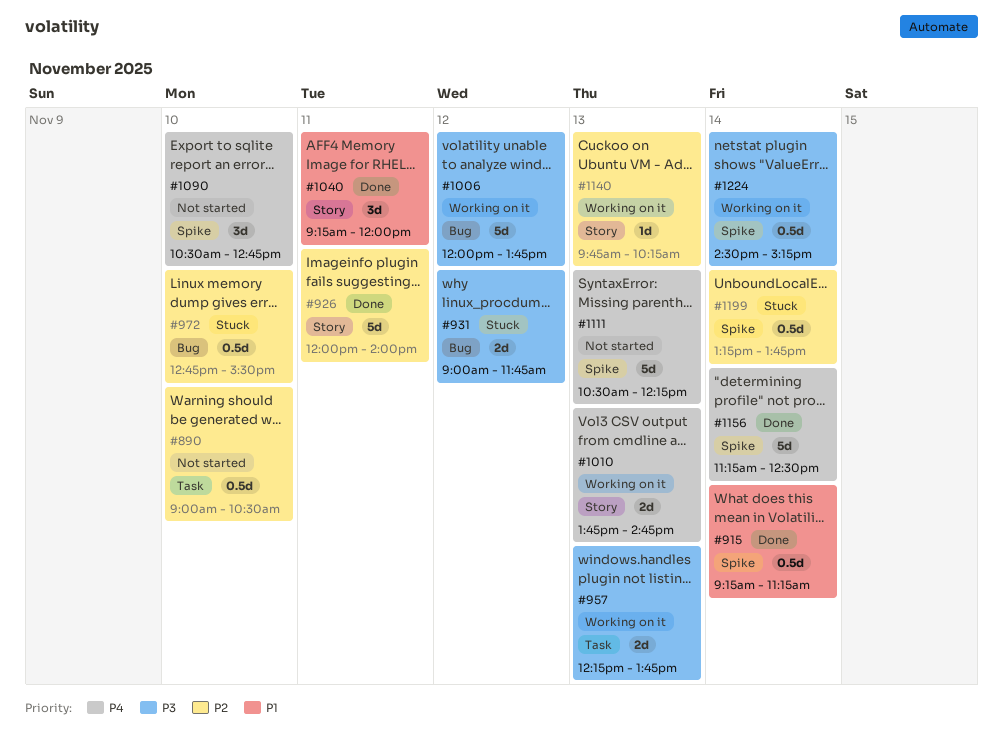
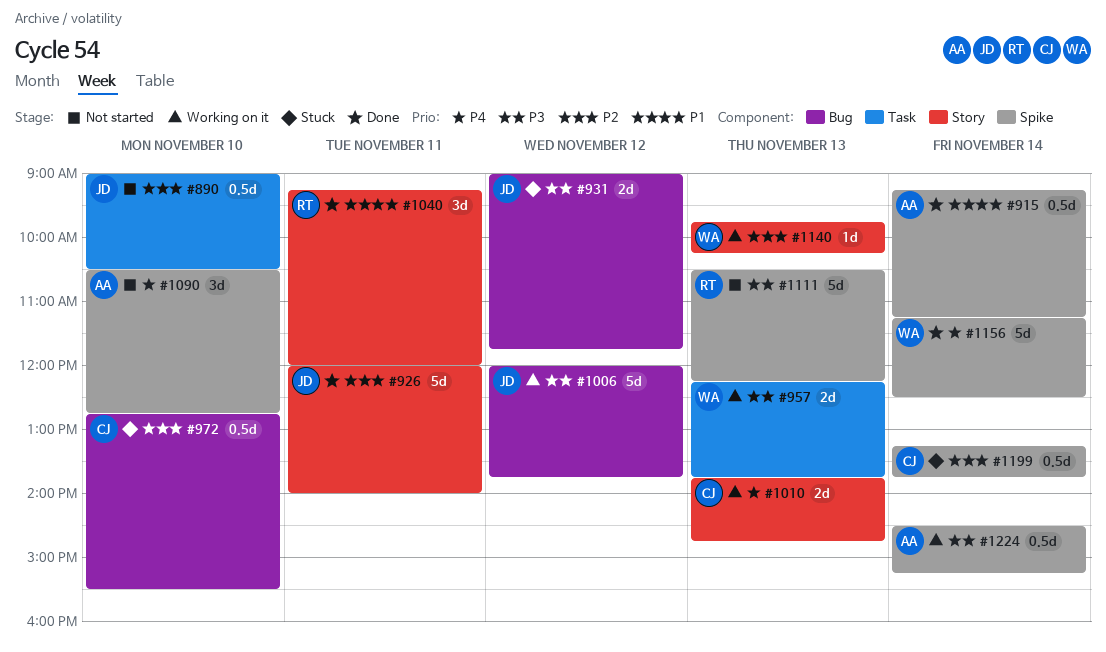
#1111, priority: P4 -> P3

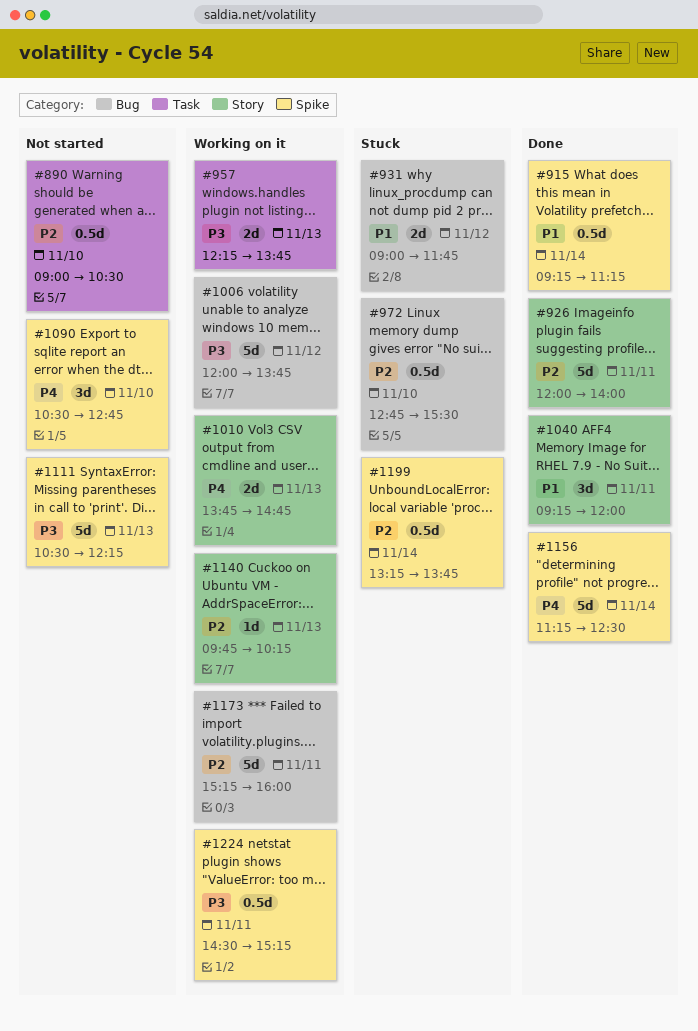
#931, priority: P3 -> P1
#1173: none -> present
#1224, day: Nov 14 -> Nov 11

